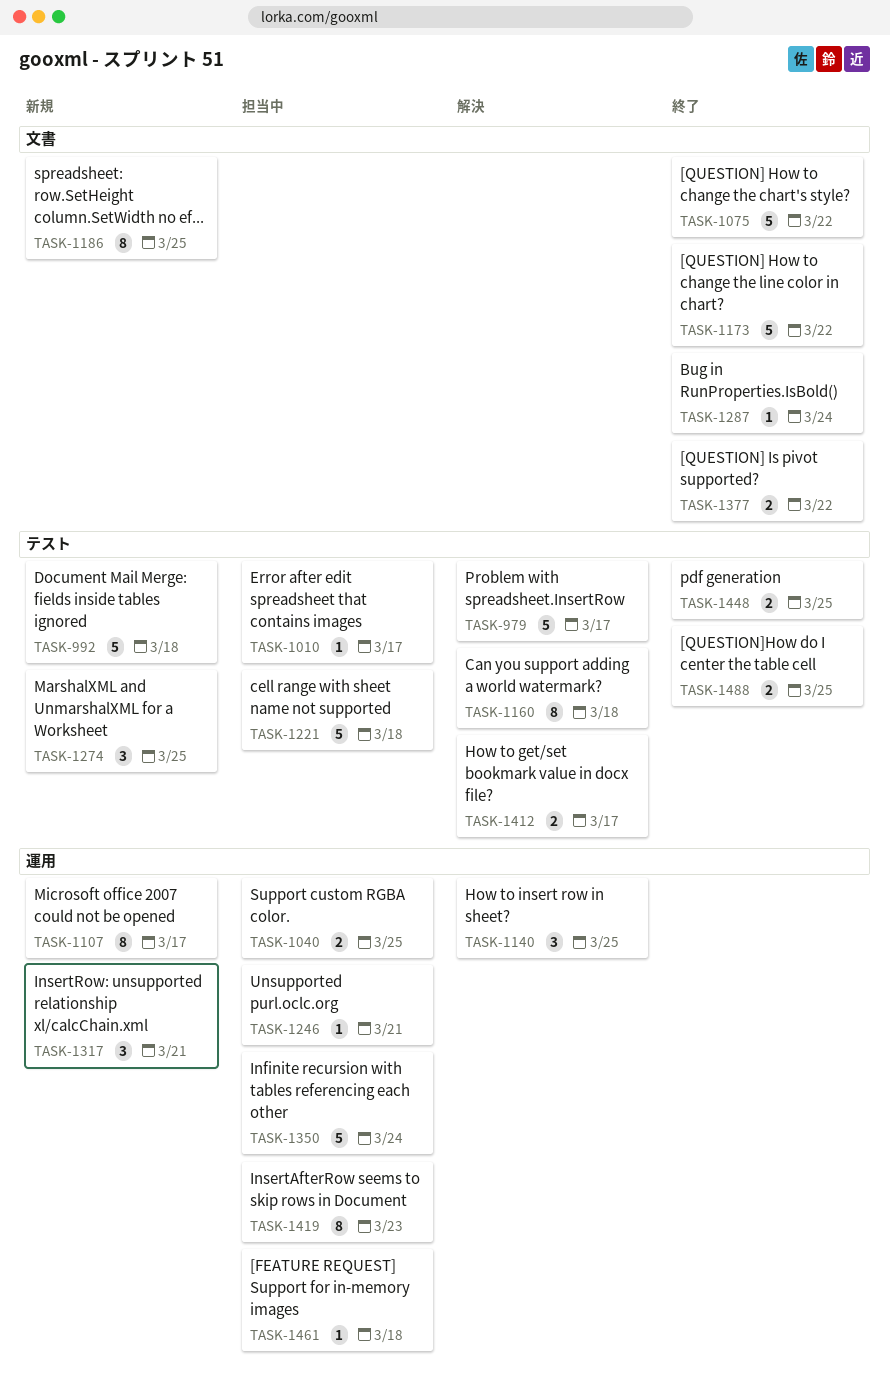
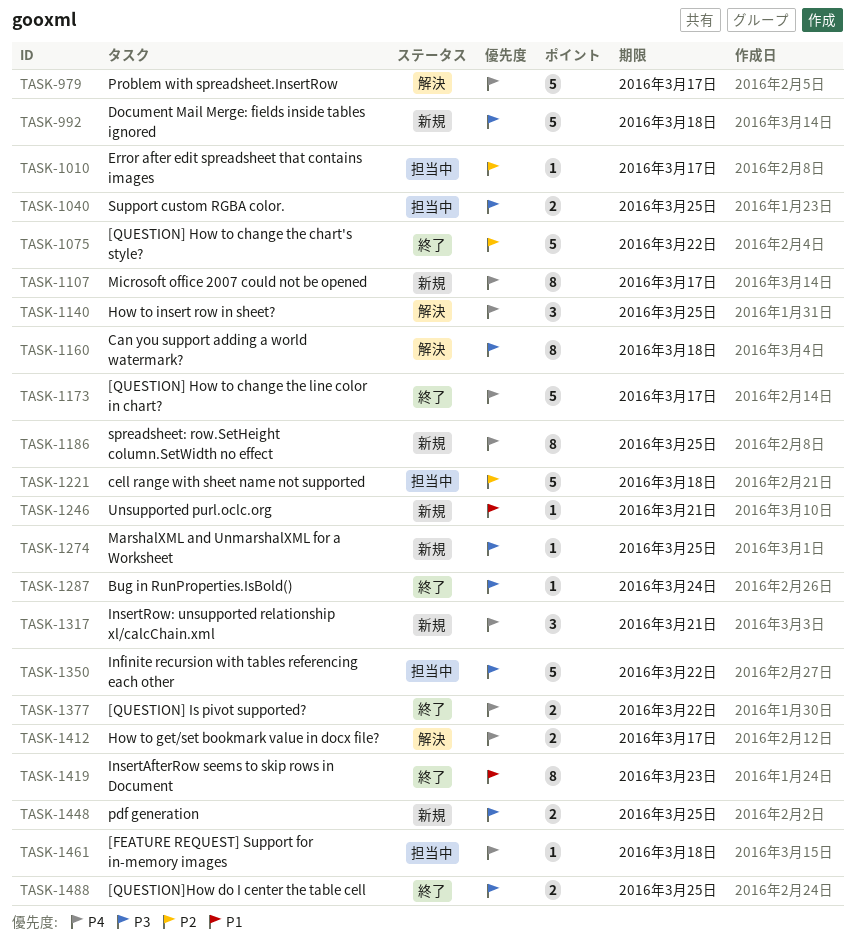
TASK-1173, due: Mar 22 -> Mar 17
TASK-1246, status: 担当中 -> 新規
TASK-1274, estimate: 3 -> 1
TASK-1350, due: Mar 24 -> Mar 22
TASK-1419, status: 担当中 -> 終了
TASK-1448, status: 終了 -> 新規

